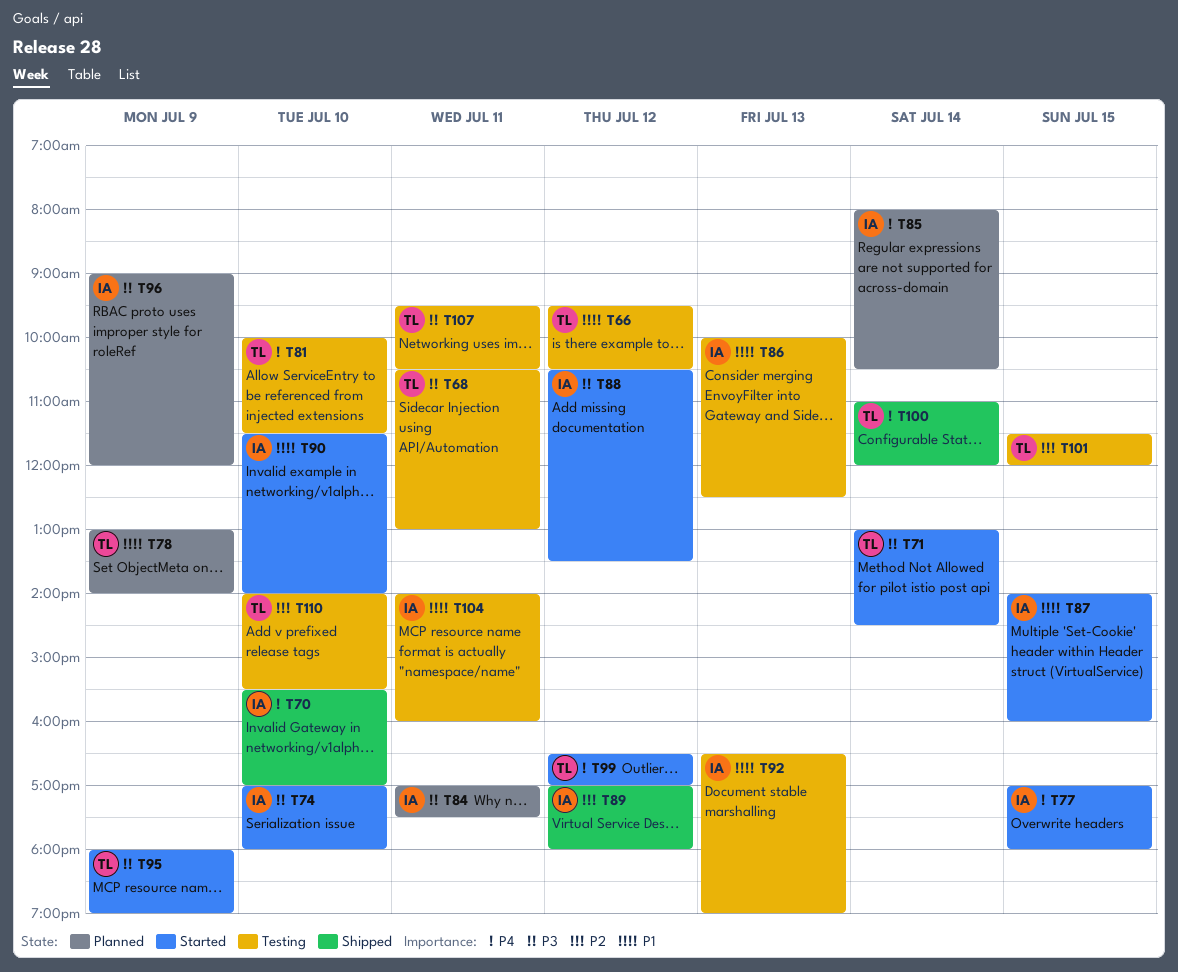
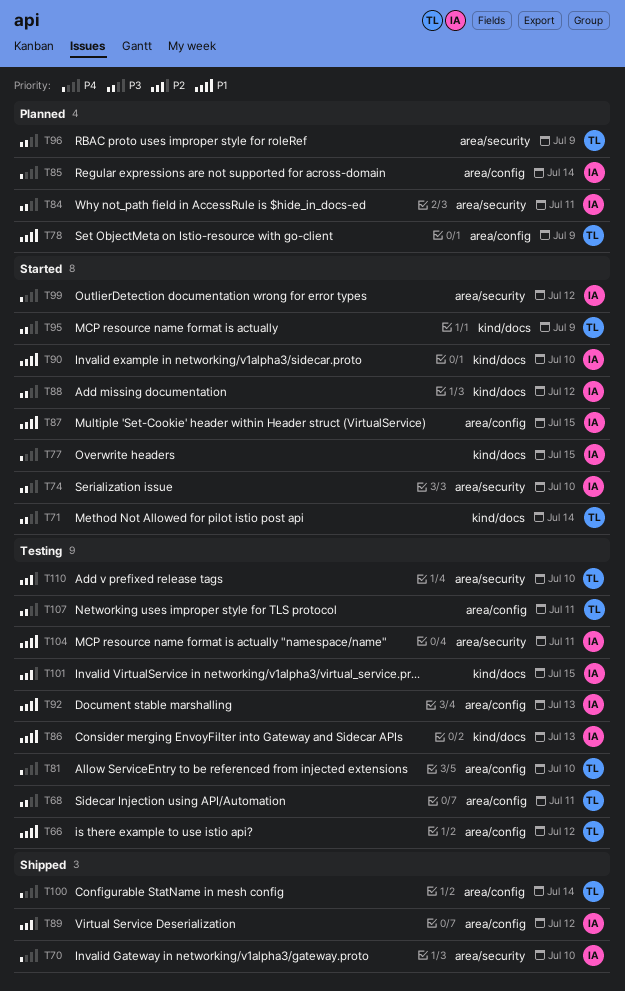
T96, owner: IA -> TL
T99, owner: TL -> IA
T101, owner: TL -> IA

